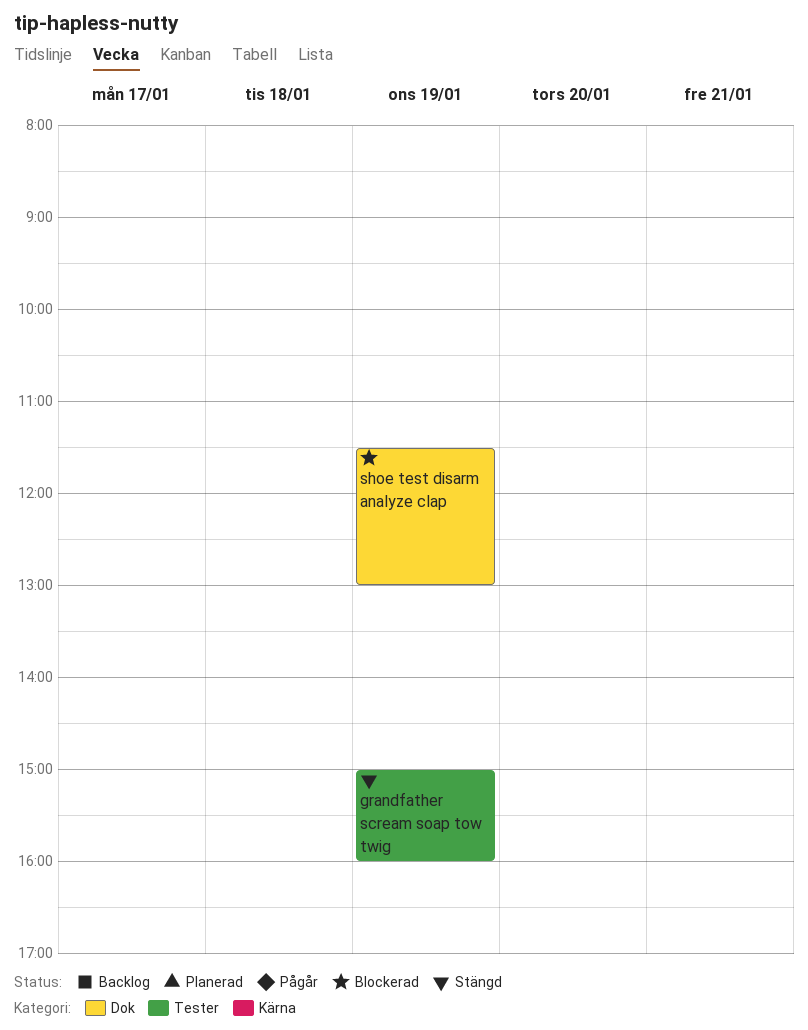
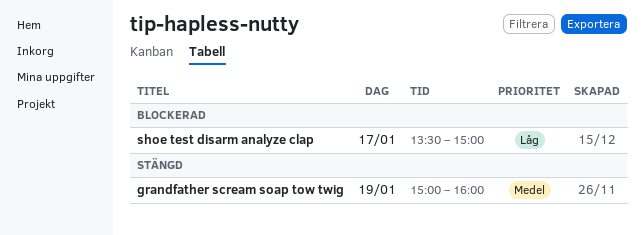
shoe test disarm analyze clap, day: Jan 19 -> Jan 17
shoe test disarm analyze clap, begins: 11:30 -> 13:30
shoe test disarm analyze clap, ends: 13:00 -> 15:00

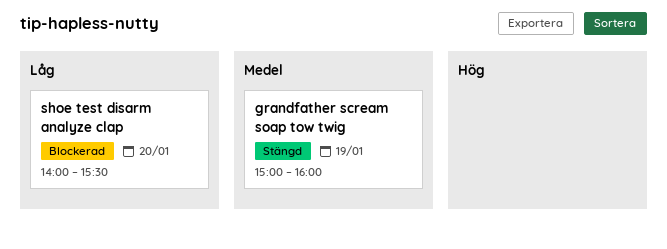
shoe test disarm analyze clap, day: Jan 17 -> Jan 20
shoe test disarm analyze clap, begins: 13:30 -> 14:00
shoe test disarm analyze clap, ends: 15:00 -> 15:30

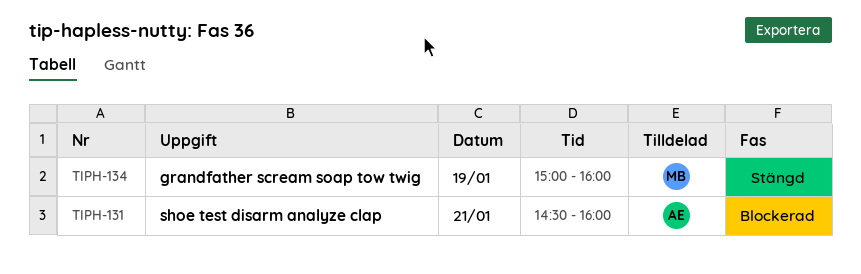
shoe test disarm analyze clap, day: Jan 20 -> Jan 21
shoe test disarm analyze clap, begins: 14:00 -> 14:30
shoe test disarm analyze clap, ends: 15:30 -> 16:00

